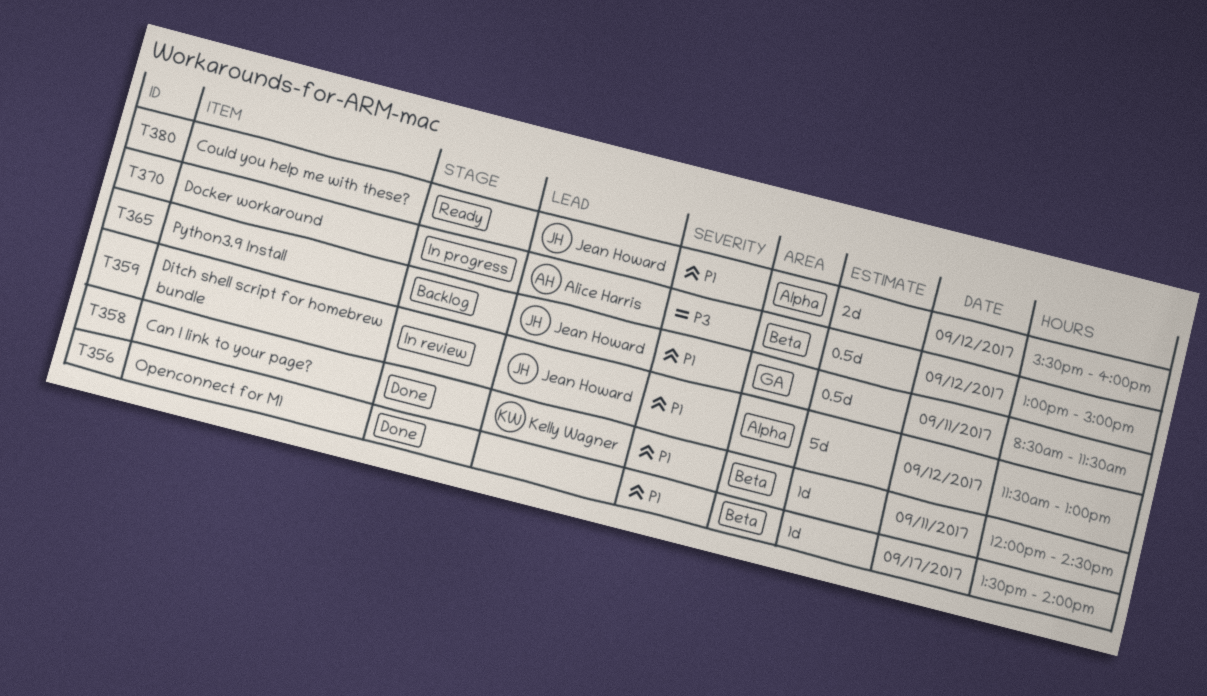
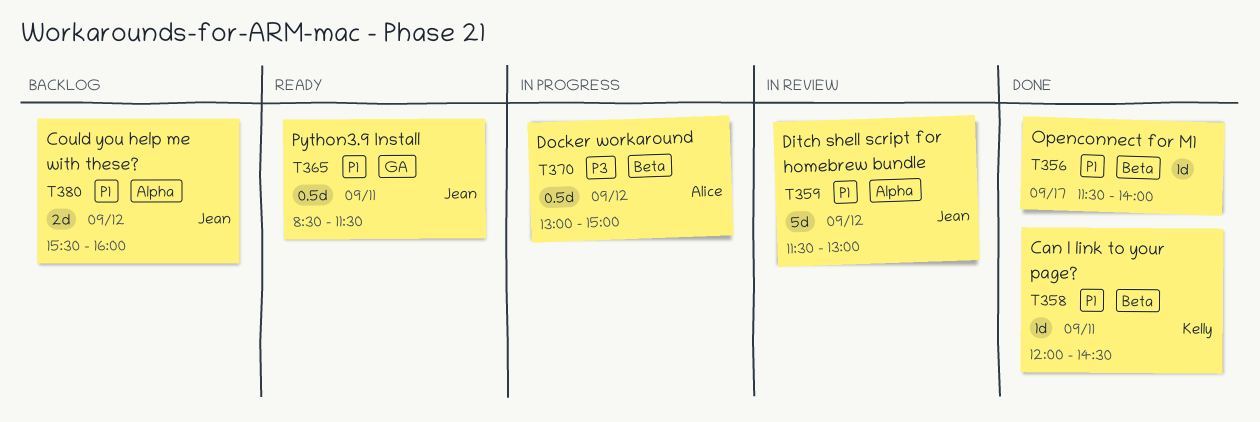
T356, begins: 13:30 -> 11:30
T365, status: Backlog -> Ready
T380, status: Ready -> Backlog

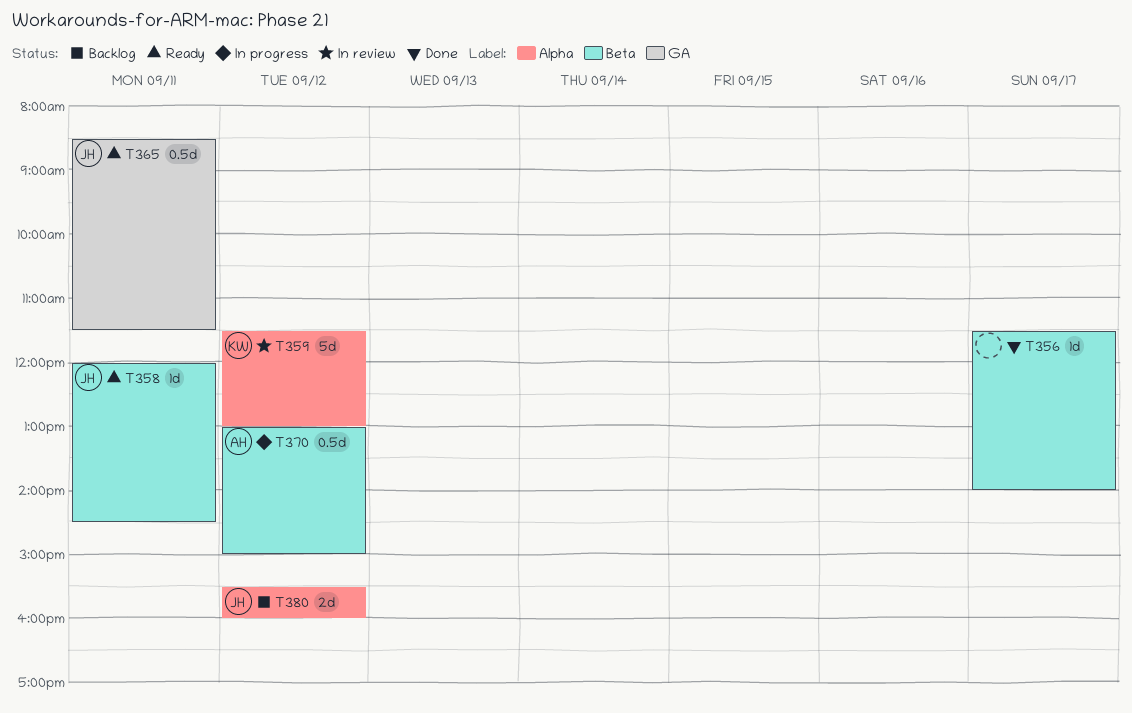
T358, status: Done -> Ready
T358, owner: Kelly -> Jean
T359, owner: Jean -> Kelly

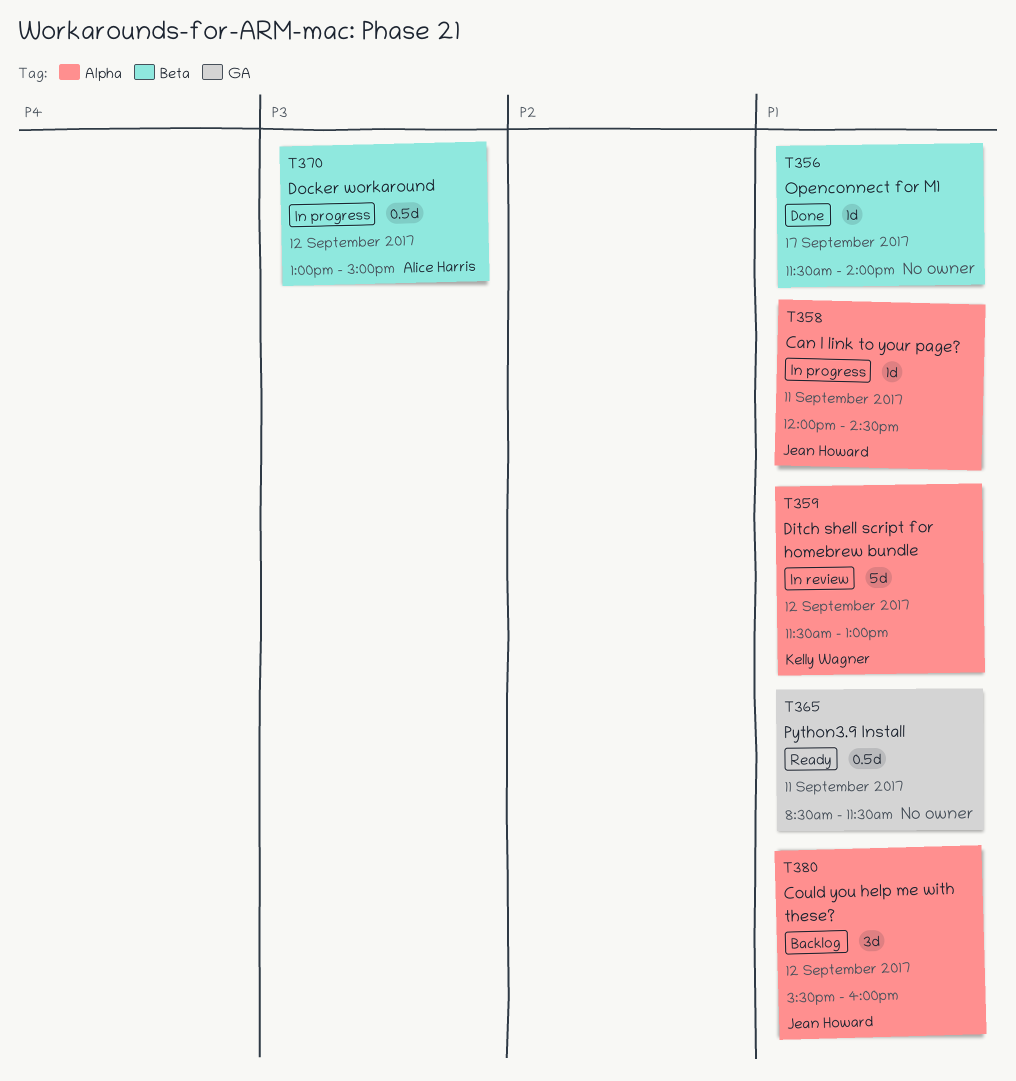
T358, status: Ready -> In progress
T358, label: Beta -> Alpha
T365, owner: Jean Howard -> none
T380, estimate: 2d -> 3d

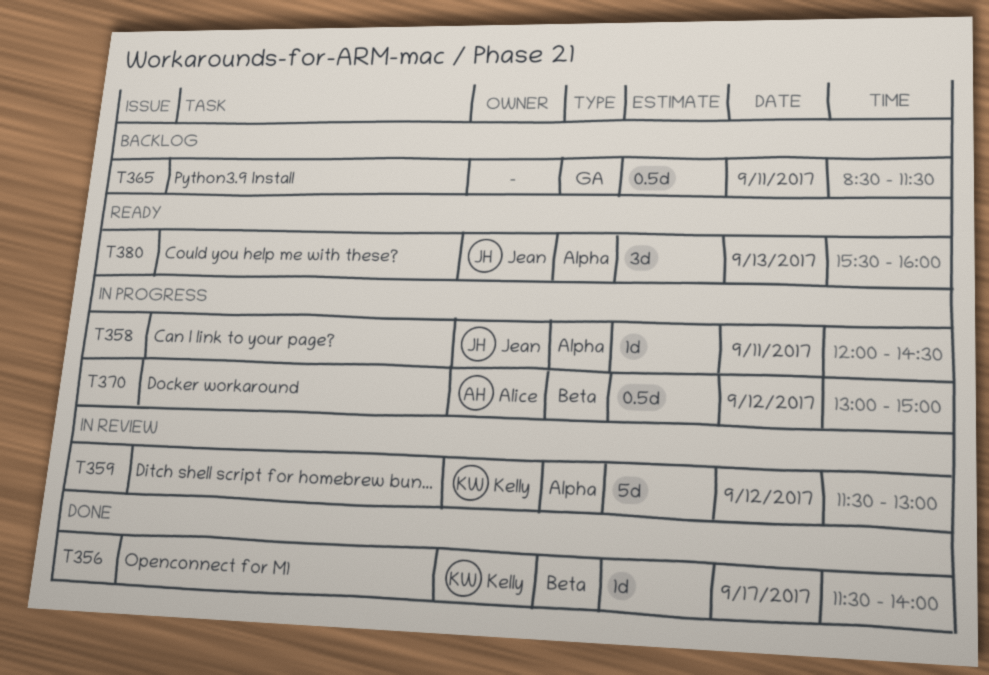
T356, owner: none -> Kelly Wagner
T365, status: Ready -> Backlog
T380, status: Backlog -> Ready
T380, day: Sep 12 -> Sep 13

